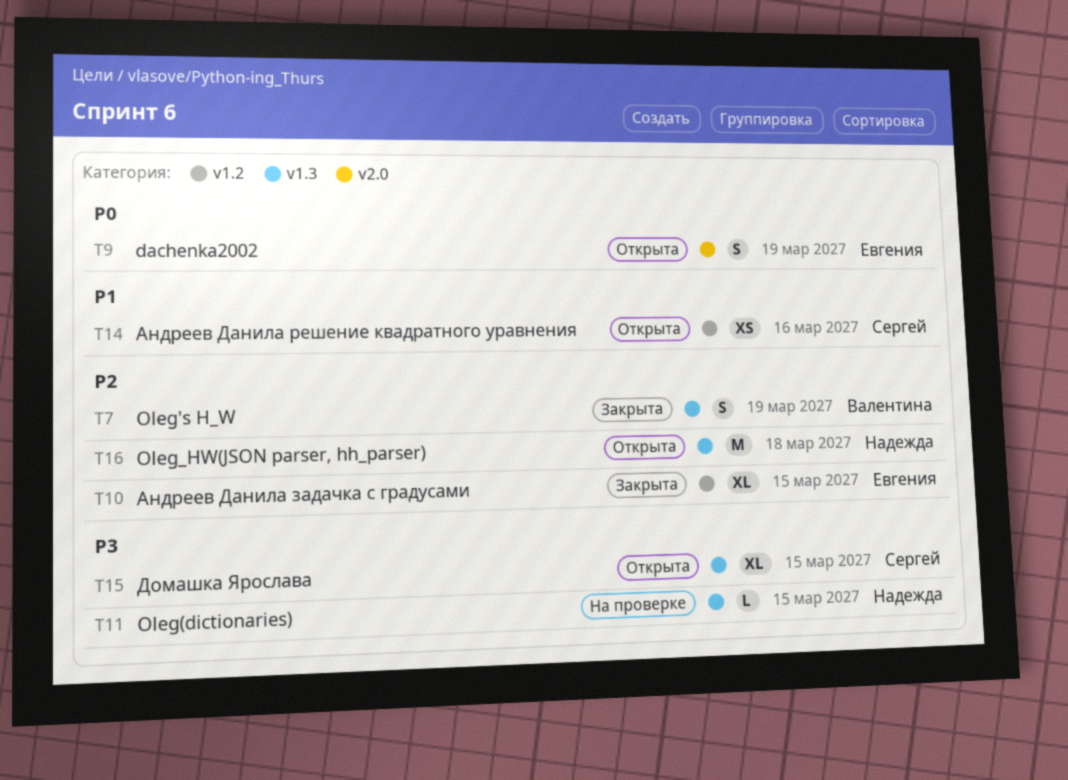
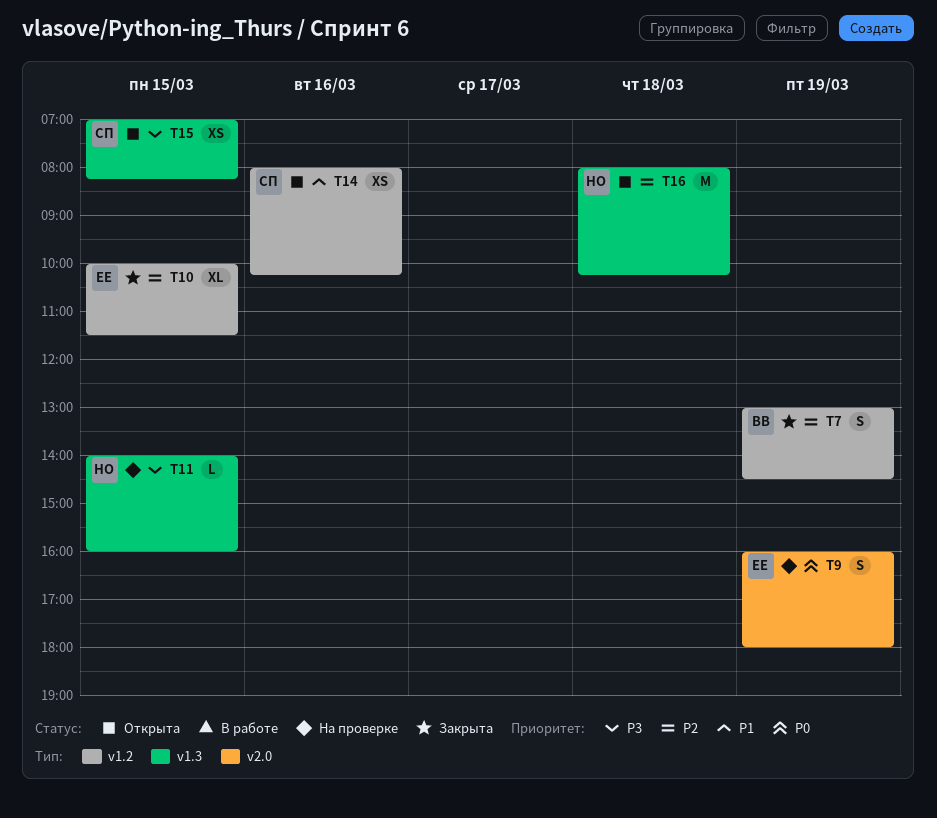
T7, label: v1.3 -> v1.2
T9, status: Открыта -> На проверке
T15, estimate: XL -> XS

